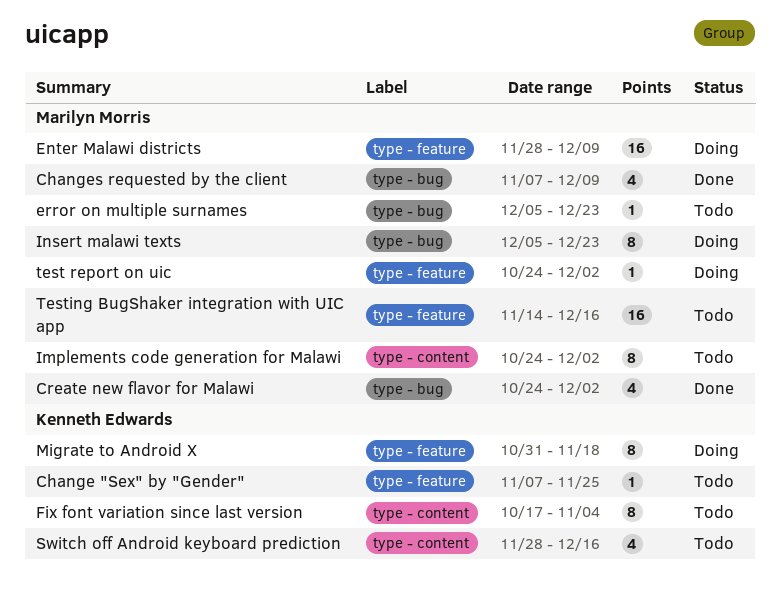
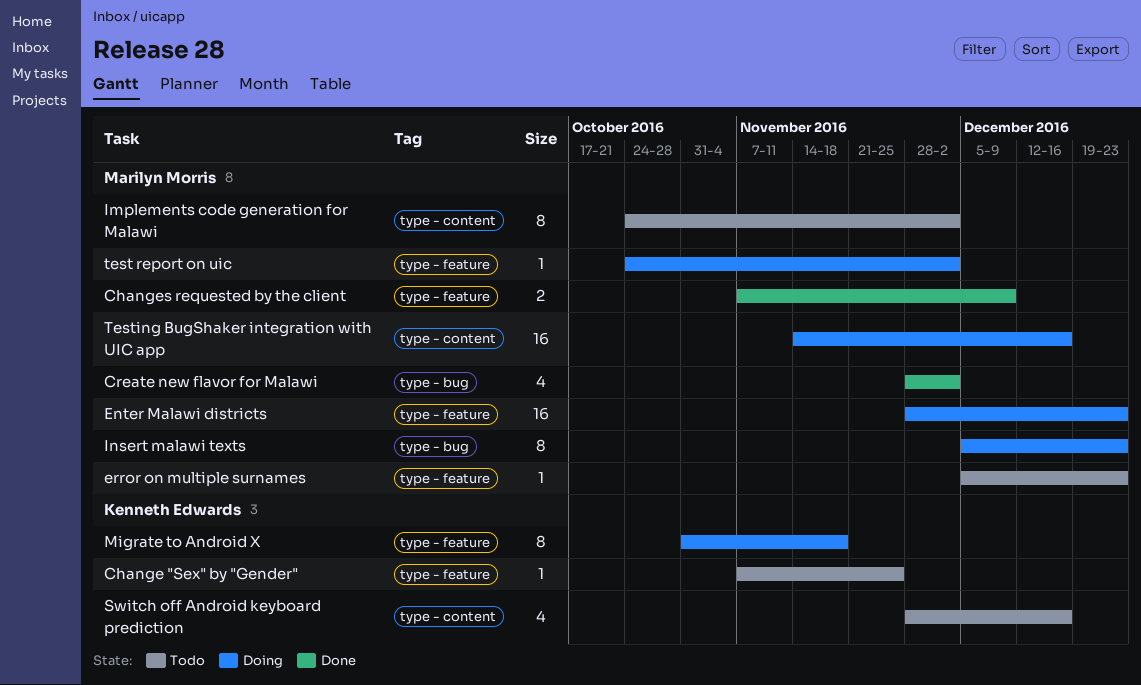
Changes requested by the client, label: type - bug -> type - feature
Changes requested by the client, estimate: 4 -> 2
Create new flavor for Malawi, start: Oct 24 -> Nov 28
Enter Malawi districts, due: Dec 9 -> Dec 23
error on multiple surnames, label: type - bug -> type - feature
Fix font variation since last version: present -> none
Testing BugShaker integration with UIC app, status: Todo -> Doing
Testing BugShaker integration with UIC app, label: type - feature -> type - content

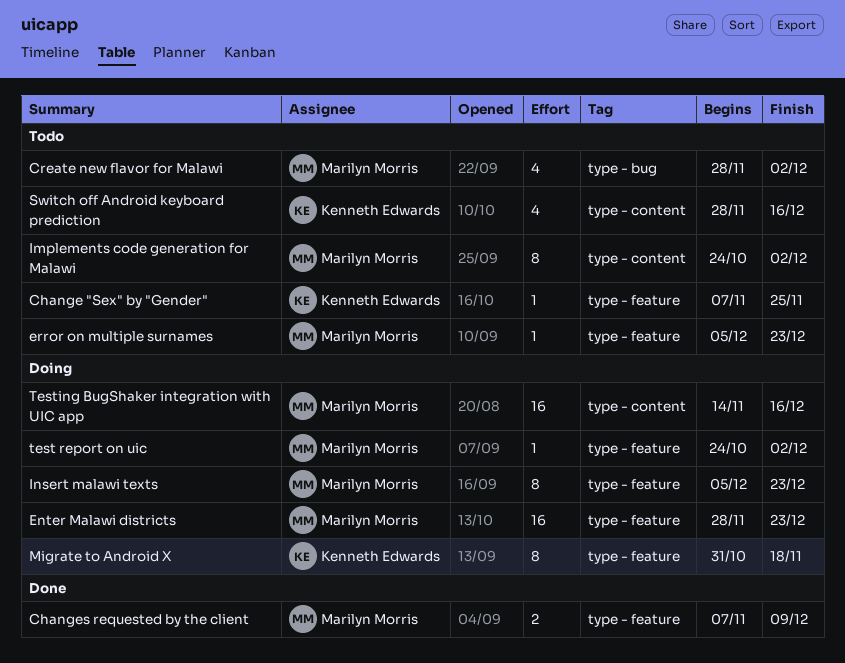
Create new flavor for Malawi, status: Done -> Todo
Insert malawi texts, label: type - bug -> type - feature

